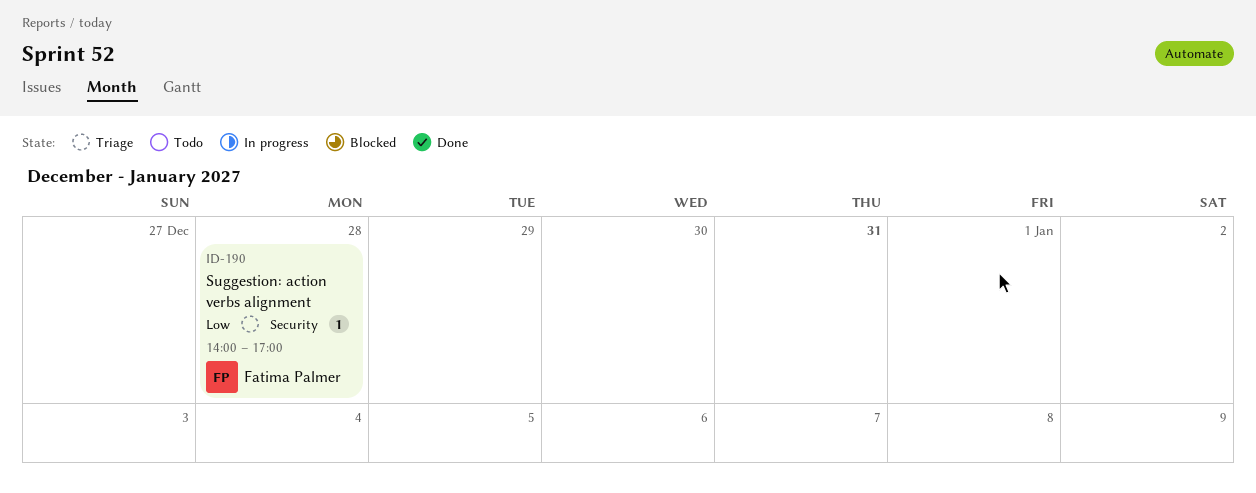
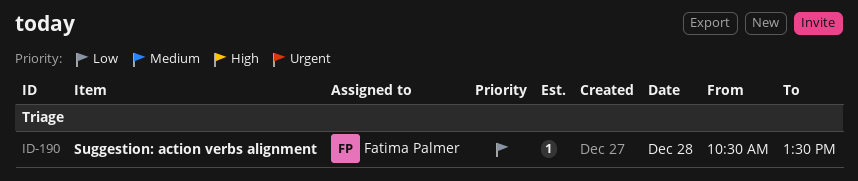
ID-190, begins: 14:00 -> 10:30
ID-190, ends: 17:00 -> 13:30

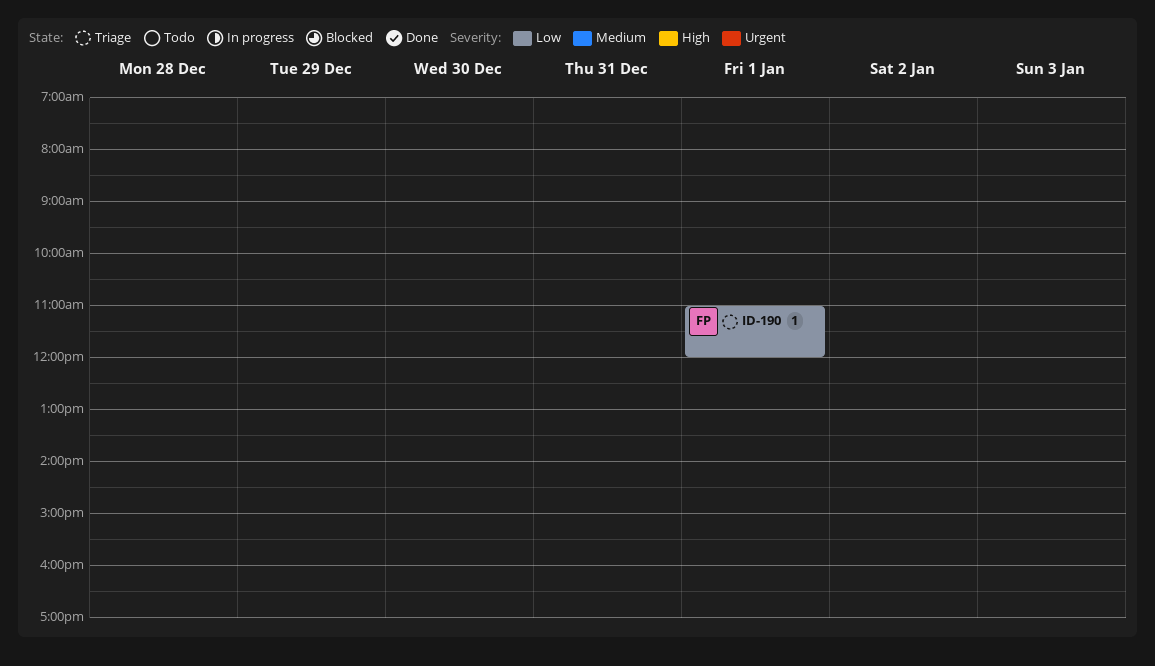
ID-190, day: Dec 28 -> Jan 1
ID-190, begins: 10:30 -> 11:00
ID-190, ends: 13:30 -> 12:00

